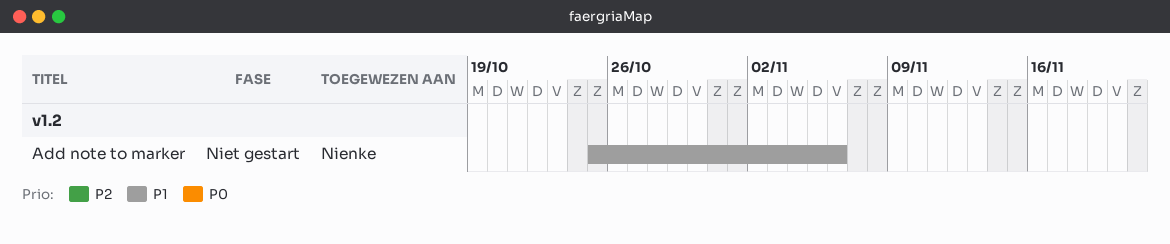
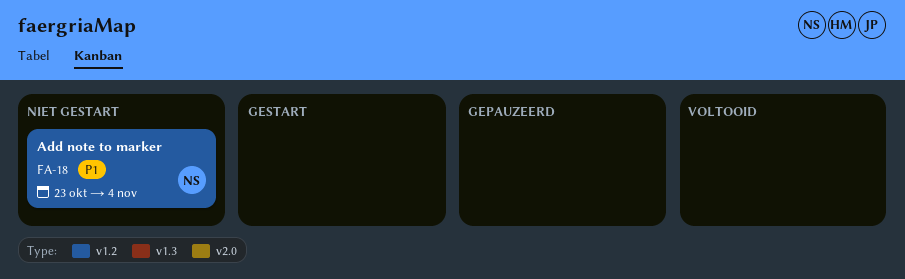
Add note to marker, start: Oct 25 -> Oct 23
Add note to marker, due: Nov 6 -> Nov 4

